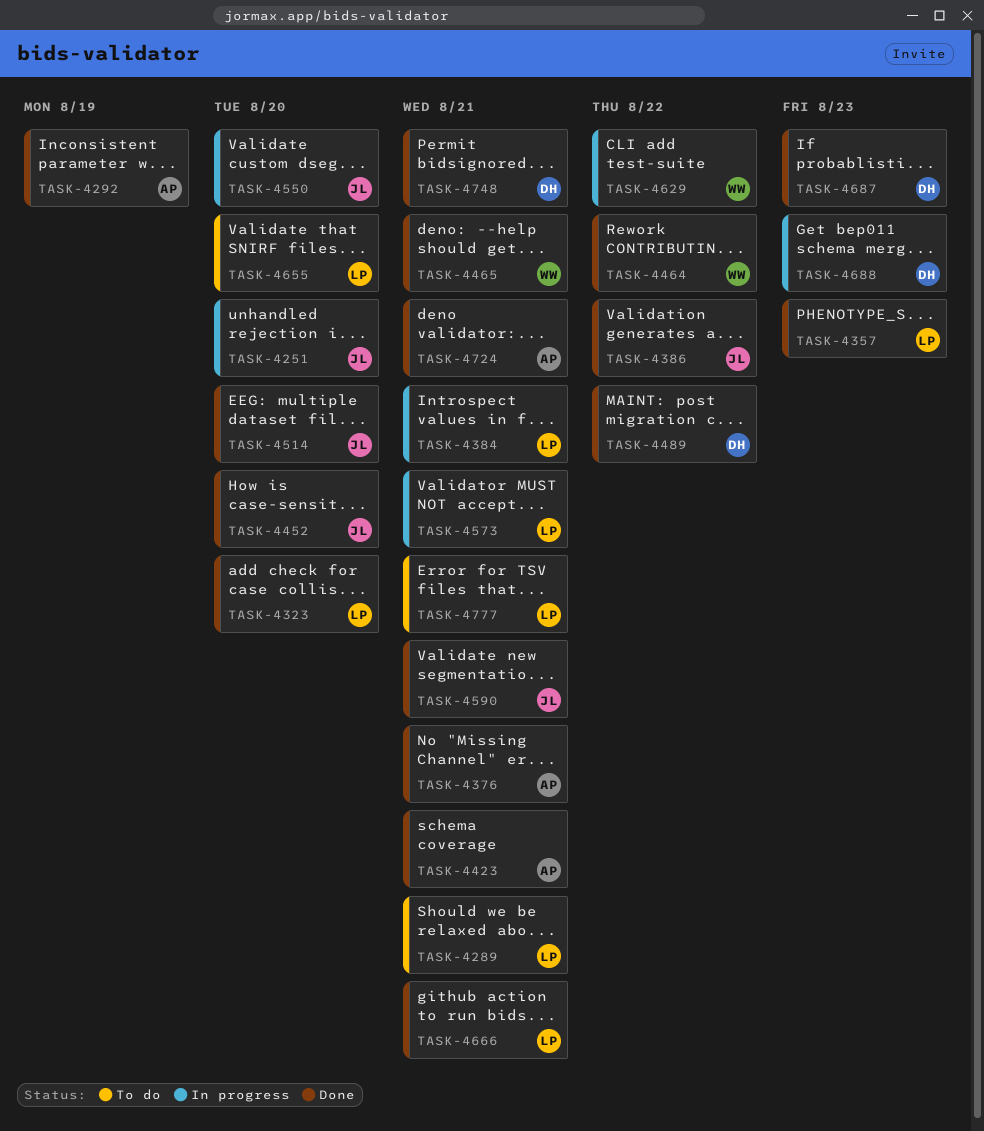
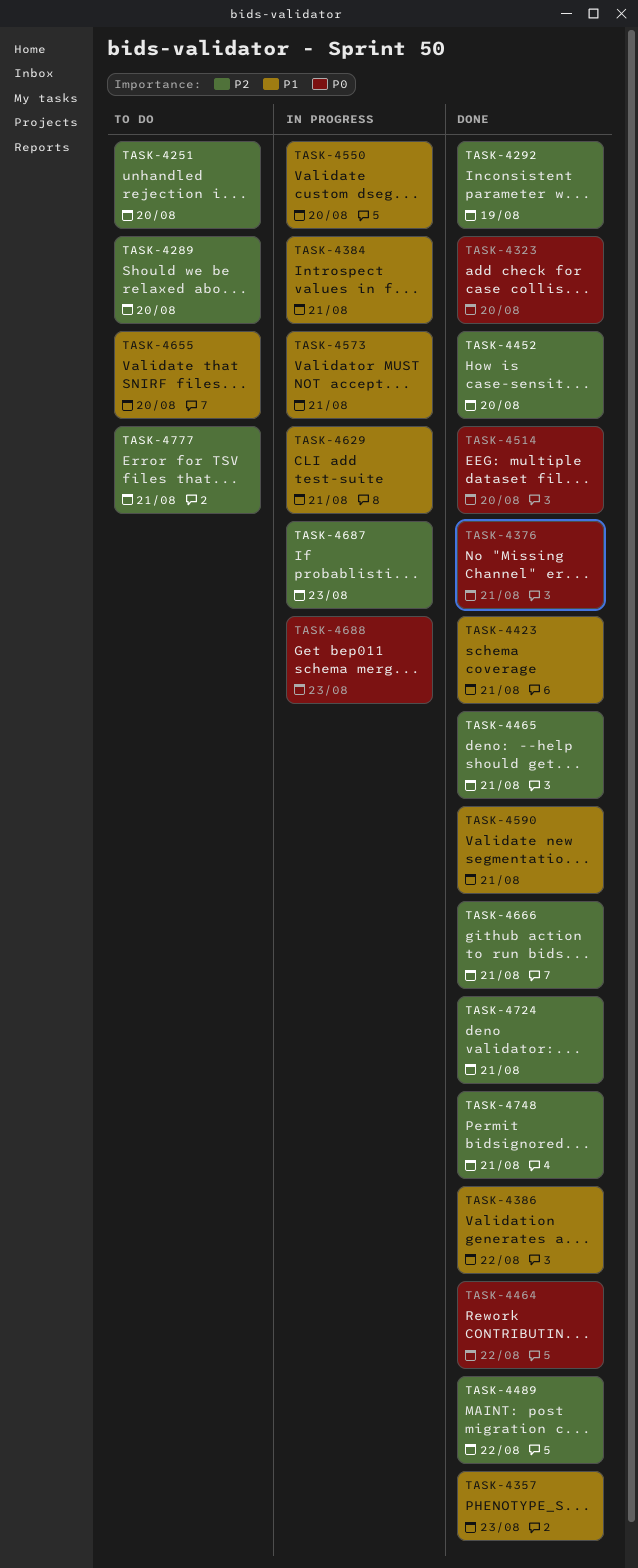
TASK-4251, status: In progress -> To do
TASK-4289, due: Aug 21 -> Aug 20
TASK-4629, due: Aug 22 -> Aug 21
TASK-4687, status: Done -> In progress

